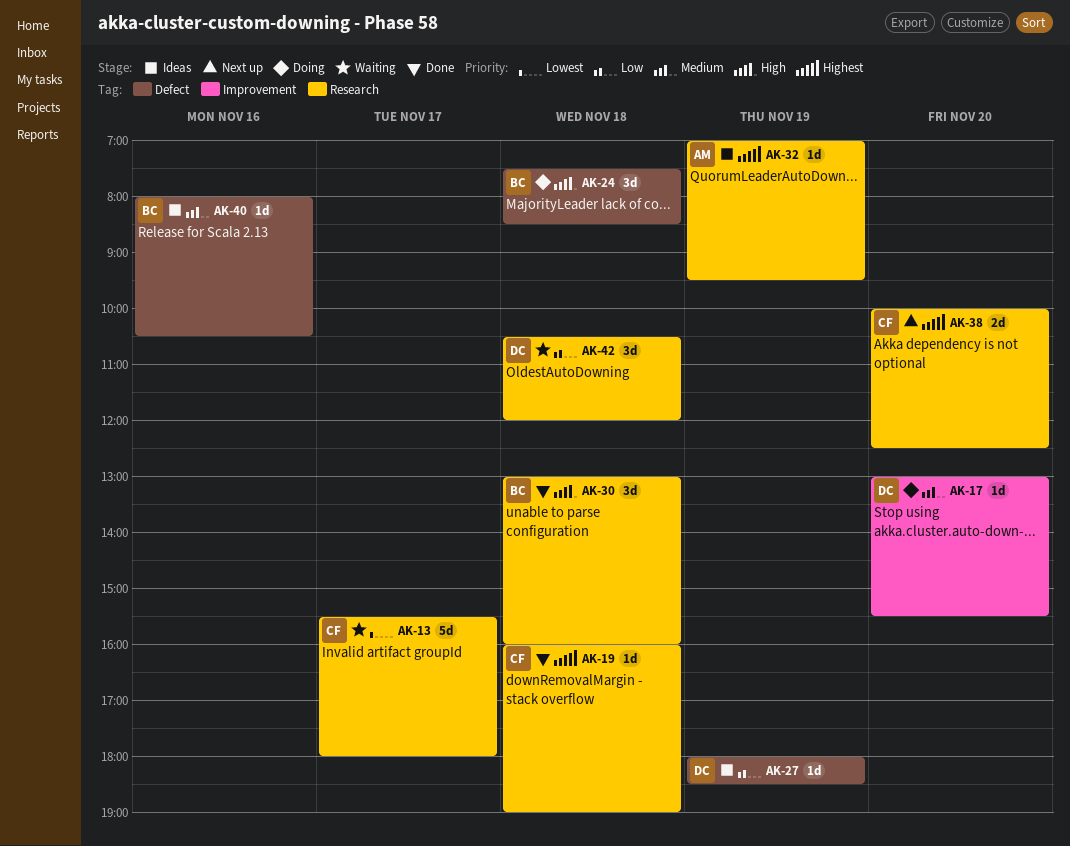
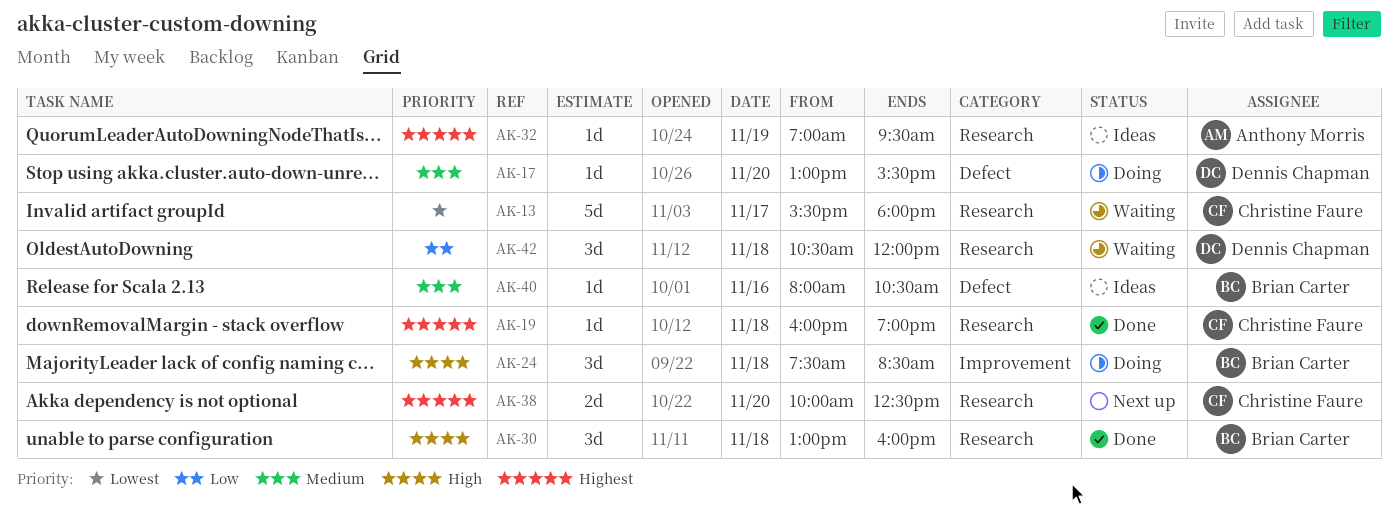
AK-17, label: Improvement -> Defect
AK-24, label: Defect -> Improvement
AK-27: present -> none

